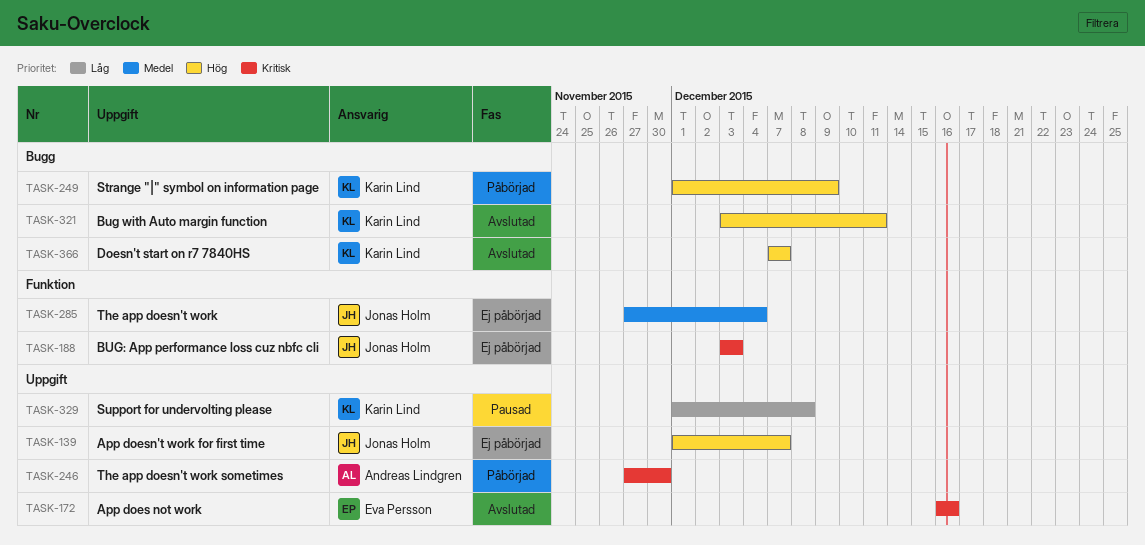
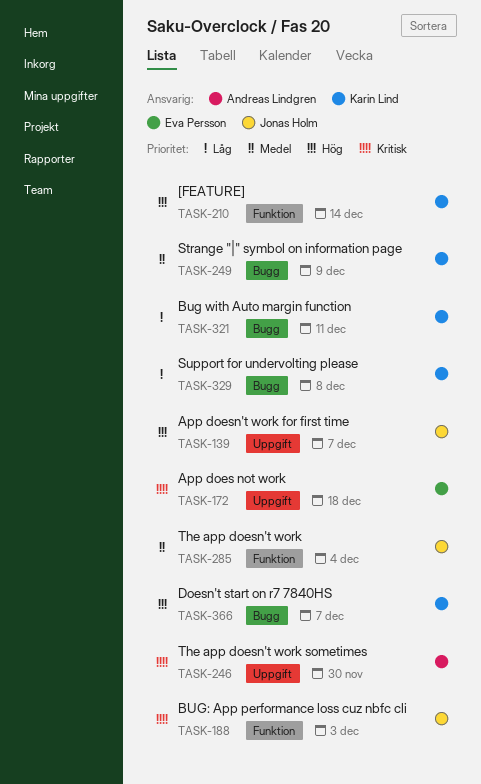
TASK-172, due: Dec 16 -> Dec 18
TASK-210: none -> present
TASK-249, priority: Hög -> Medel
TASK-321, priority: Hög -> Låg
TASK-329, label: Uppgift -> Bugg

